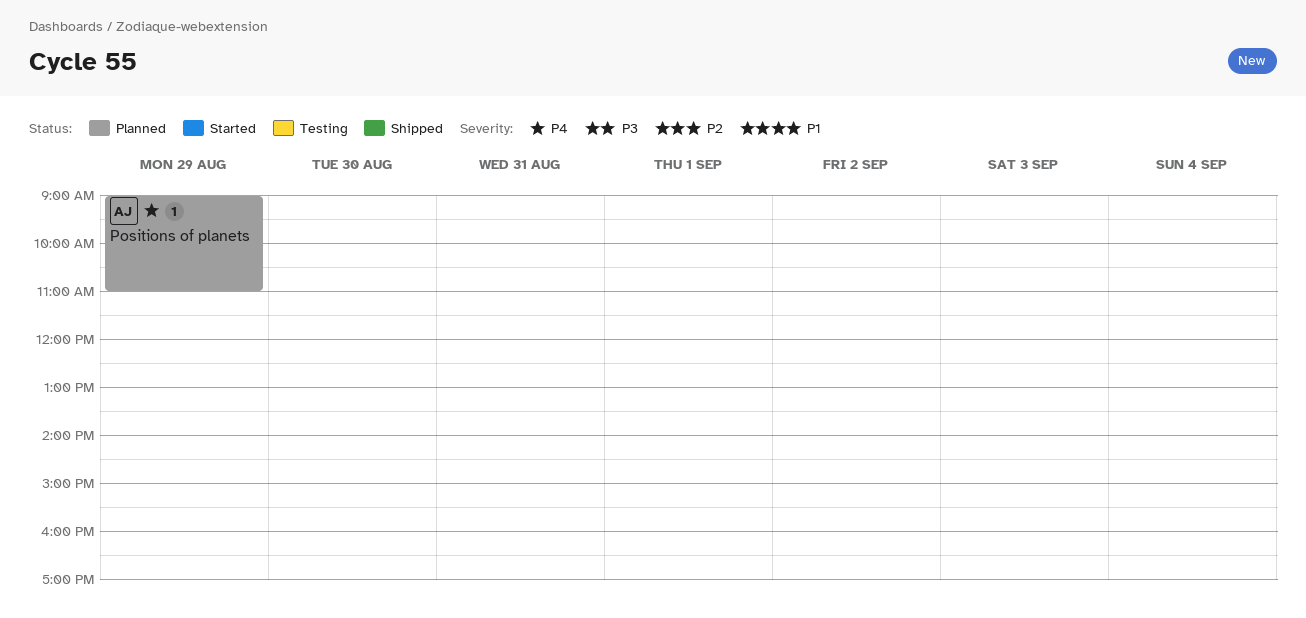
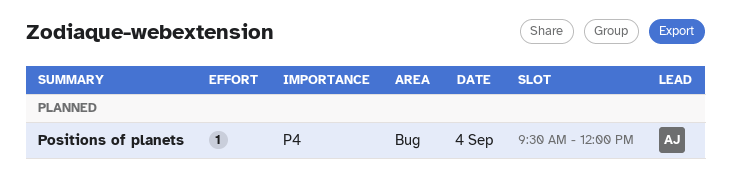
Positions of planets, day: Aug 29 -> Sep 4
Positions of planets, begins: 09:00 -> 09:30
Positions of planets, ends: 11:00 -> 12:00

